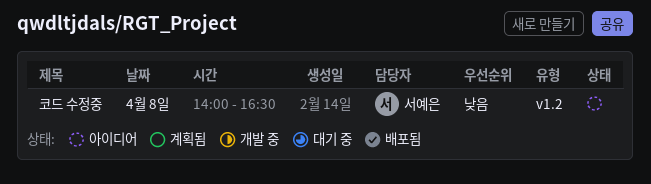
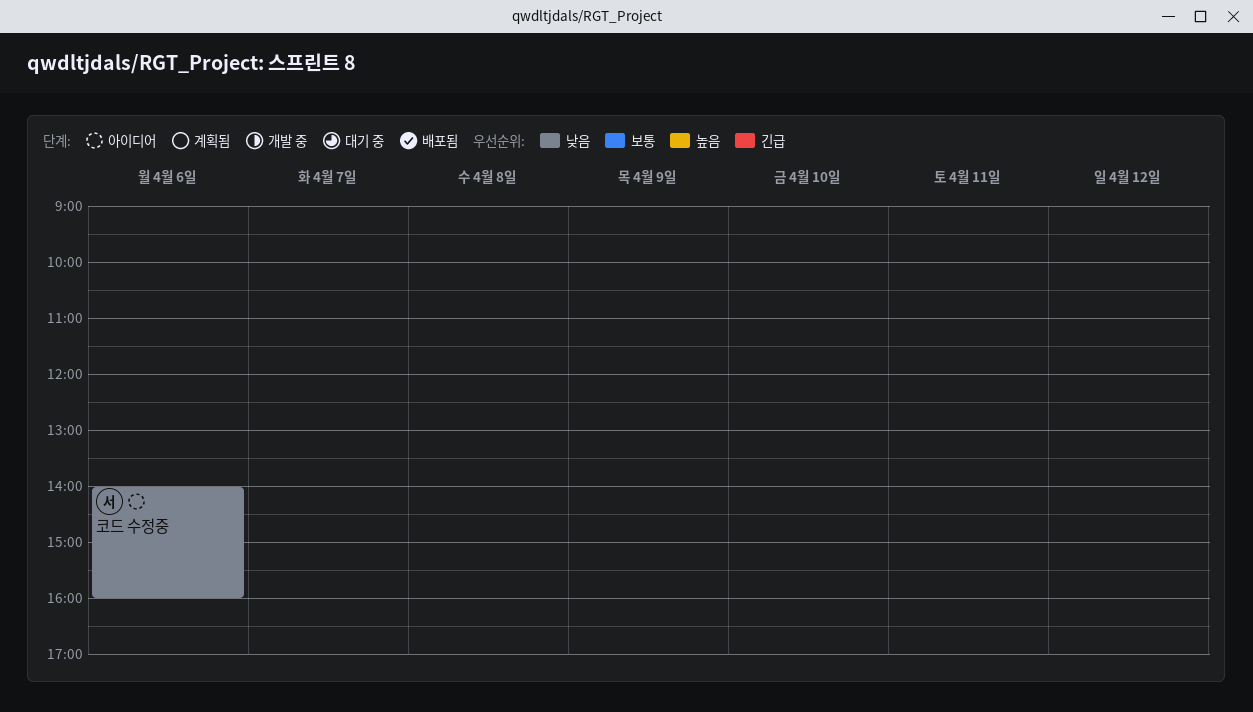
코드 수정중, day: Apr 8 -> Apr 6
코드 수정중, ends: 16:30 -> 16:00

